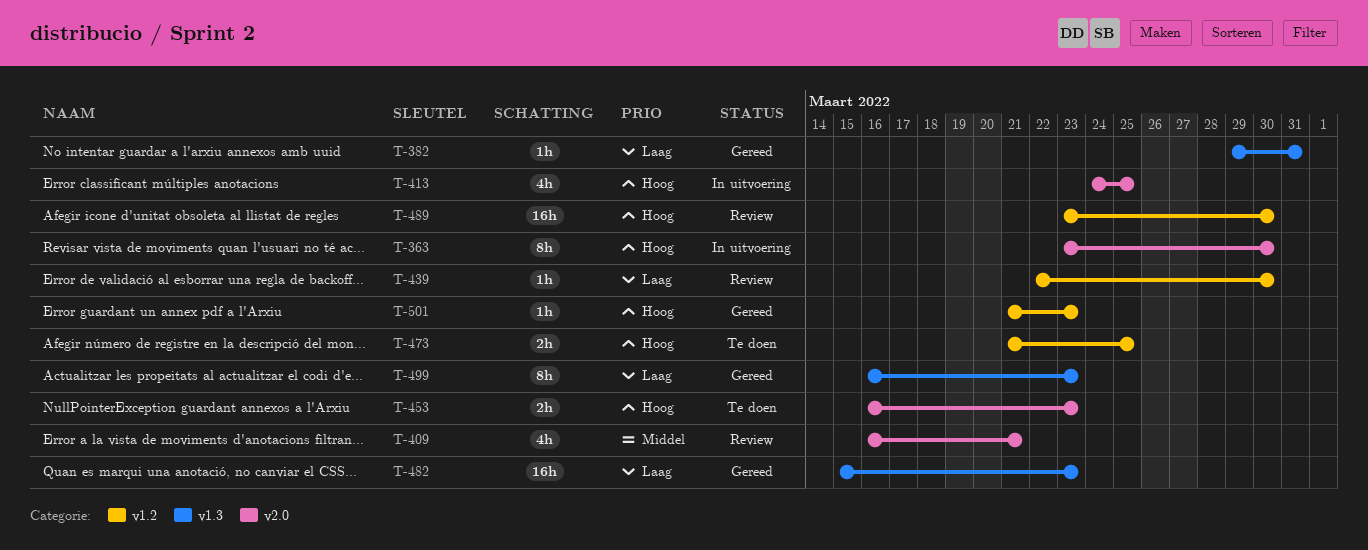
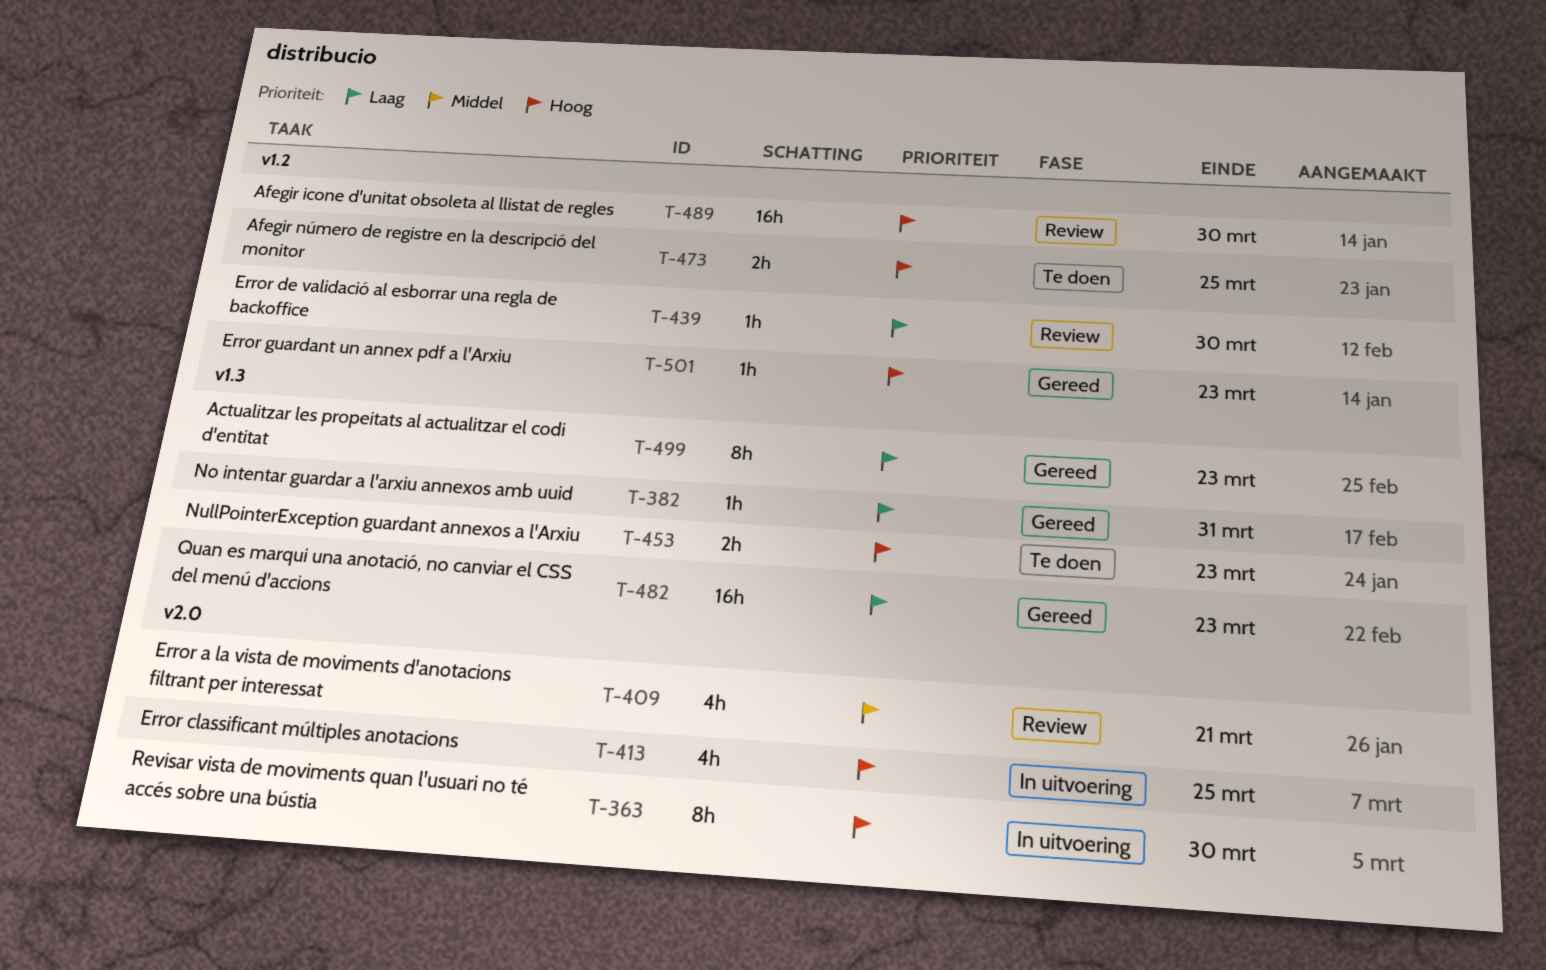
T-453, label: v2.0 -> v1.3

